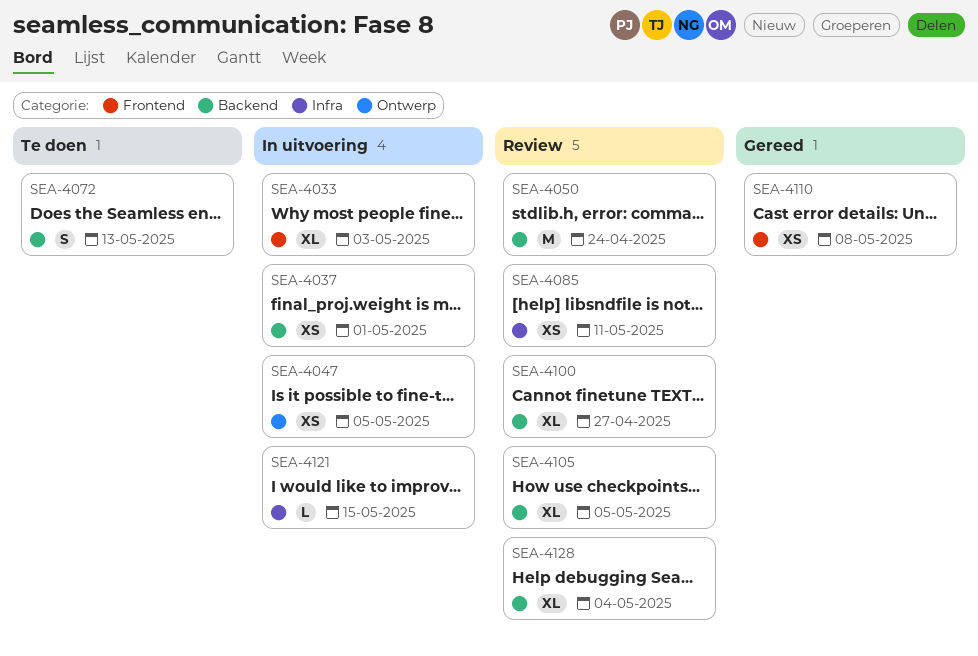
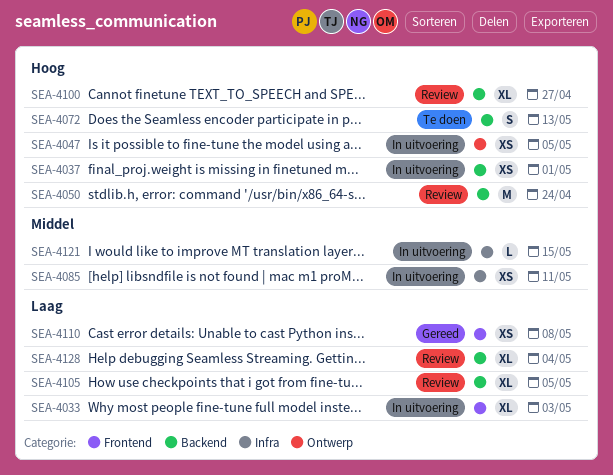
SEA-4085, status: Review -> In uitvoering

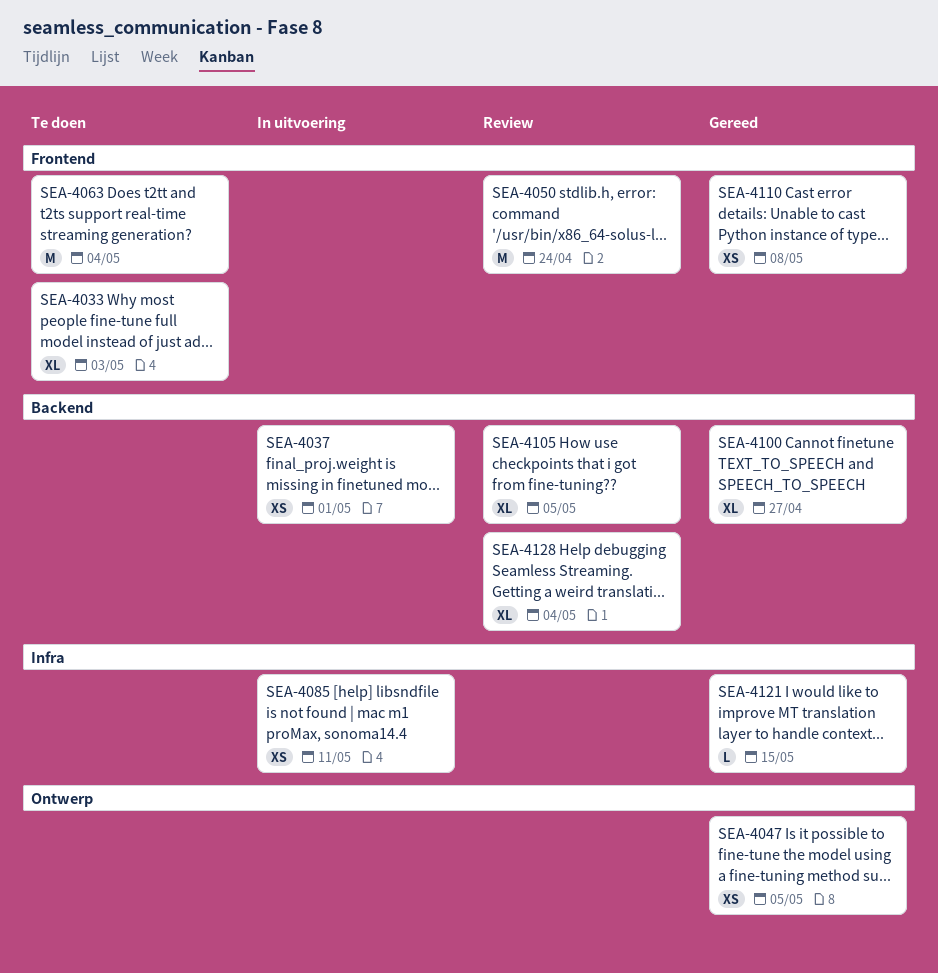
SEA-4033, status: In uitvoering -> Te doen
SEA-4047, status: In uitvoering -> Gereed
SEA-4050, label: Backend -> Frontend
SEA-4063: none -> present
SEA-4072: present -> none
SEA-4100, status: Review -> Gereed
SEA-4121, status: In uitvoering -> Gereed

